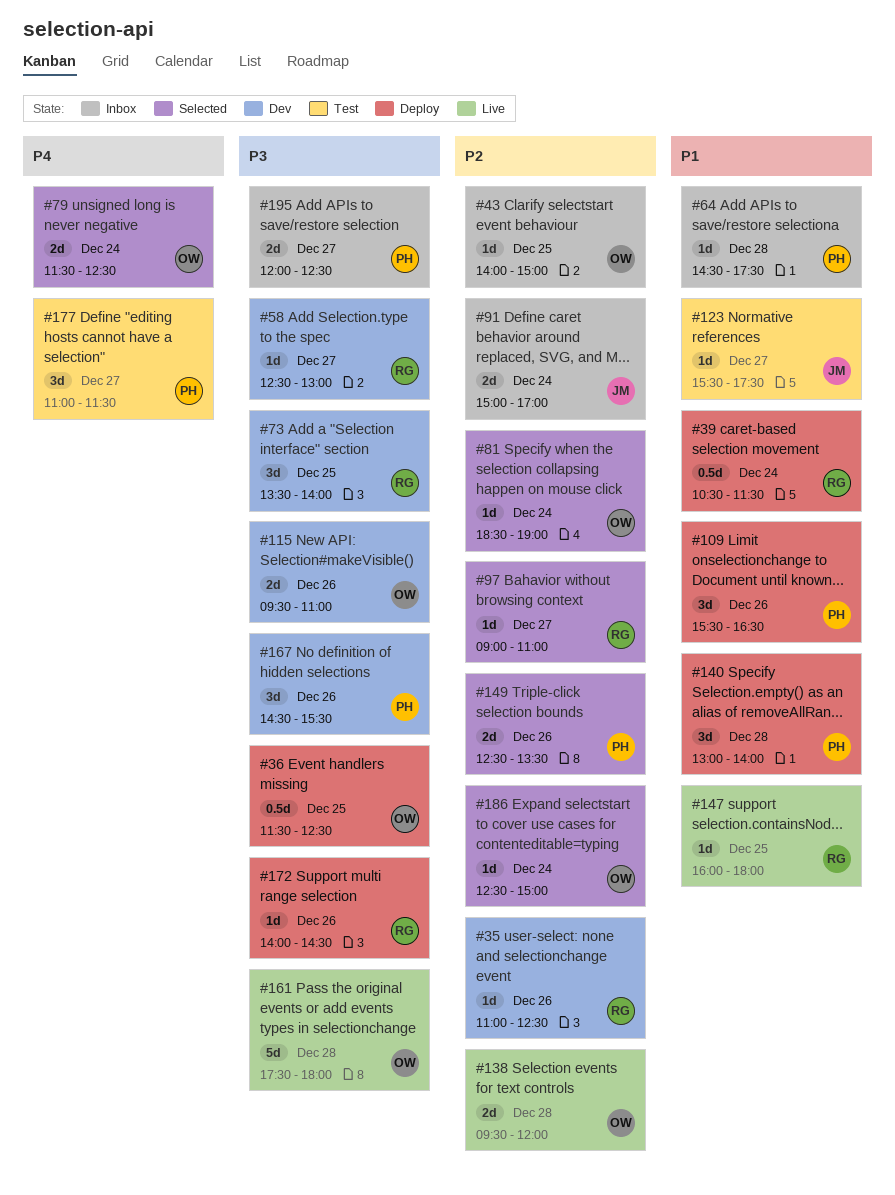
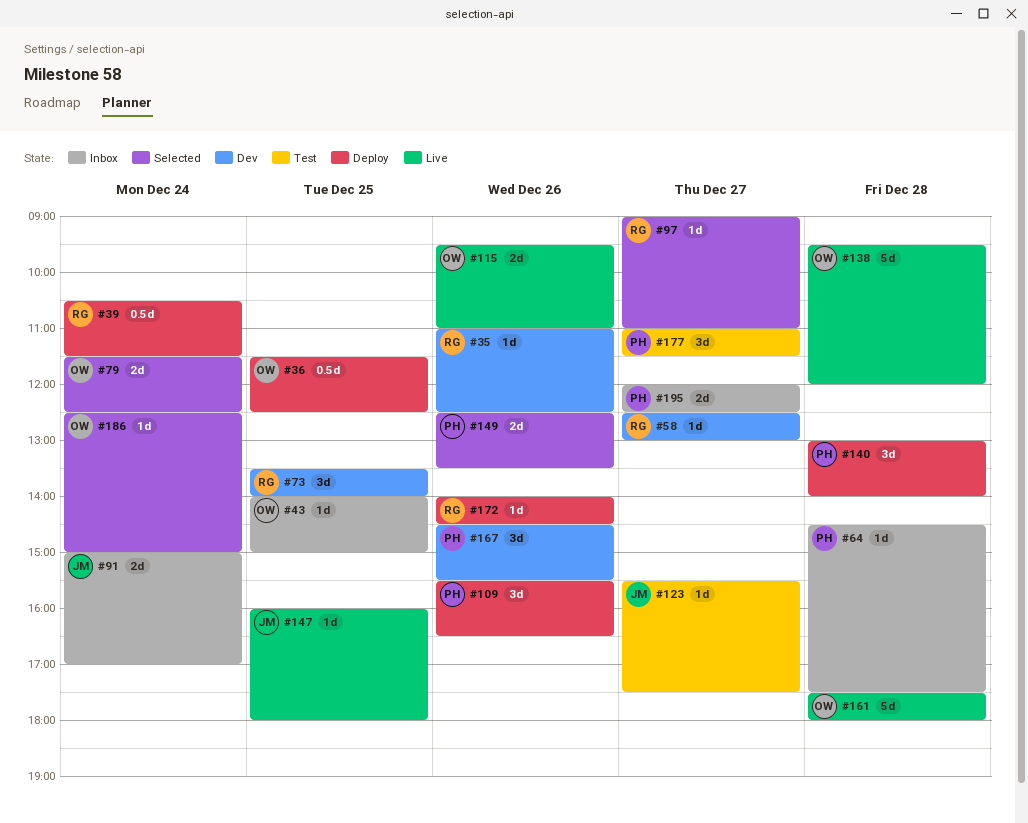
#81: present -> none
#115, status: Dev -> Live
#138, estimate: 2d -> 5d
#147, owner: RG -> JM

